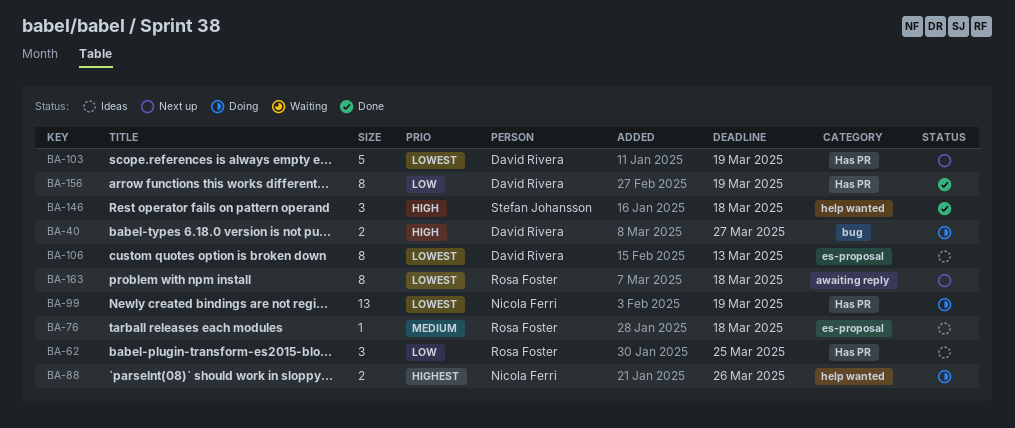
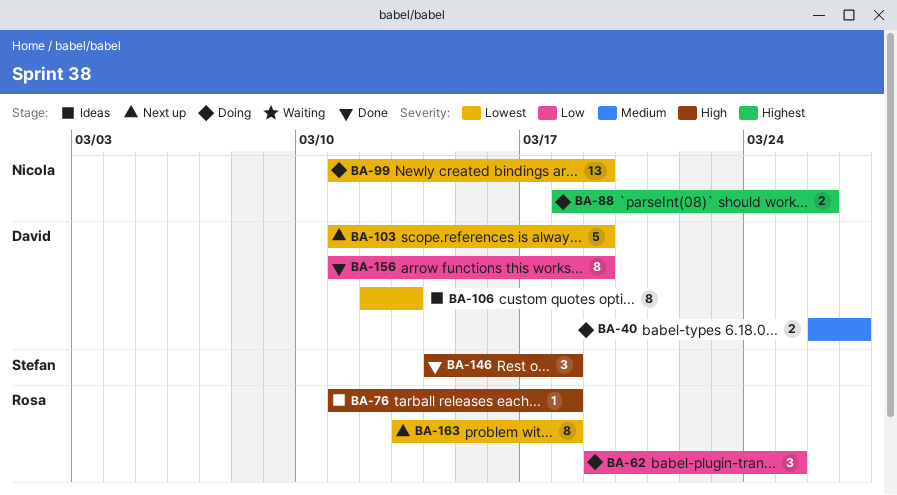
BA-40, priority: High -> Medium
BA-62, status: Ideas -> Doing
BA-76, priority: Medium -> High

